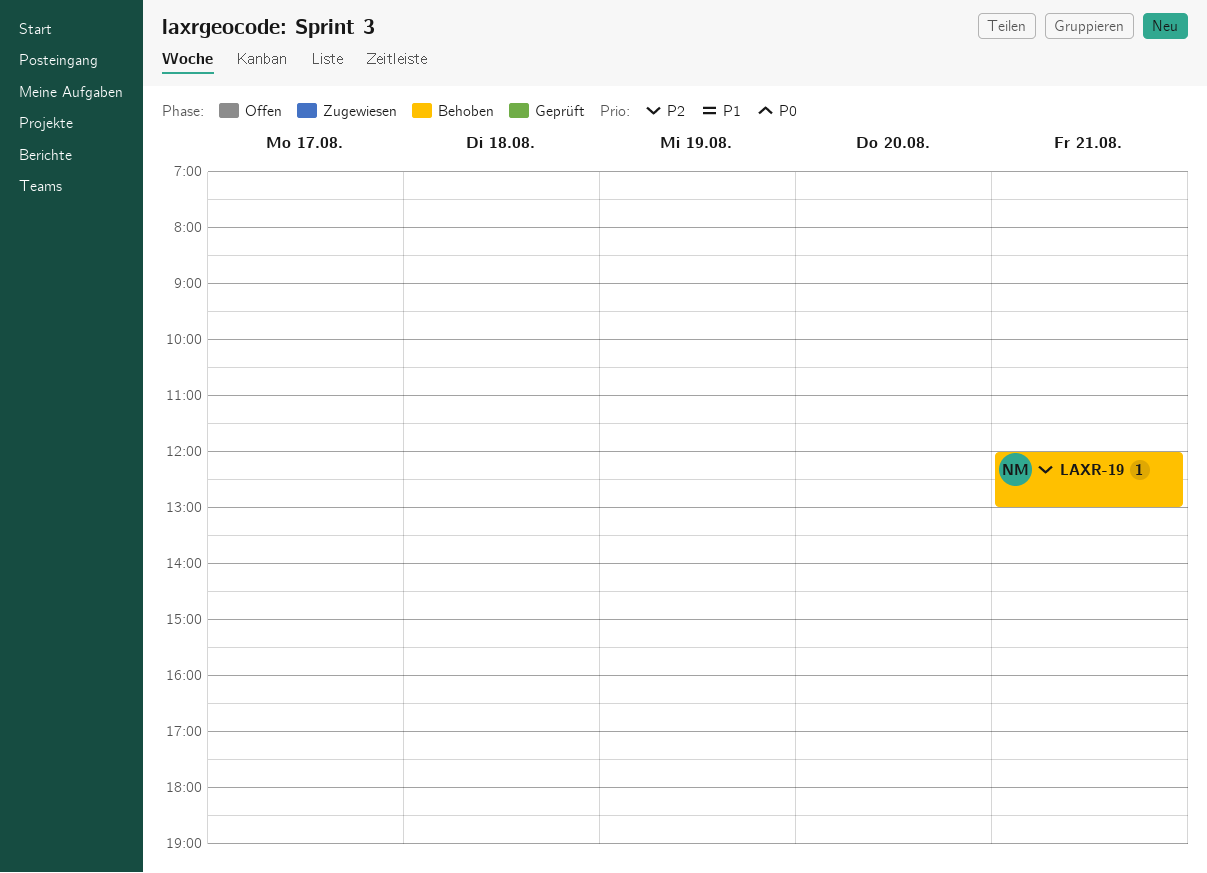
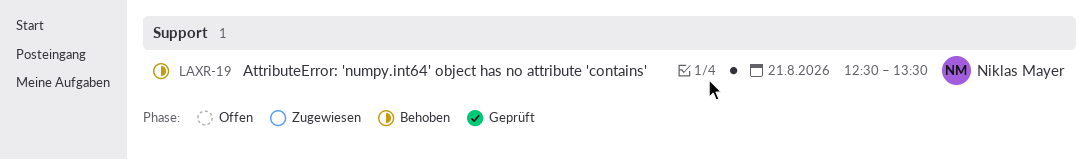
LAXR-19, begins: 12:00 -> 12:30
LAXR-19, ends: 13:00 -> 13:30

